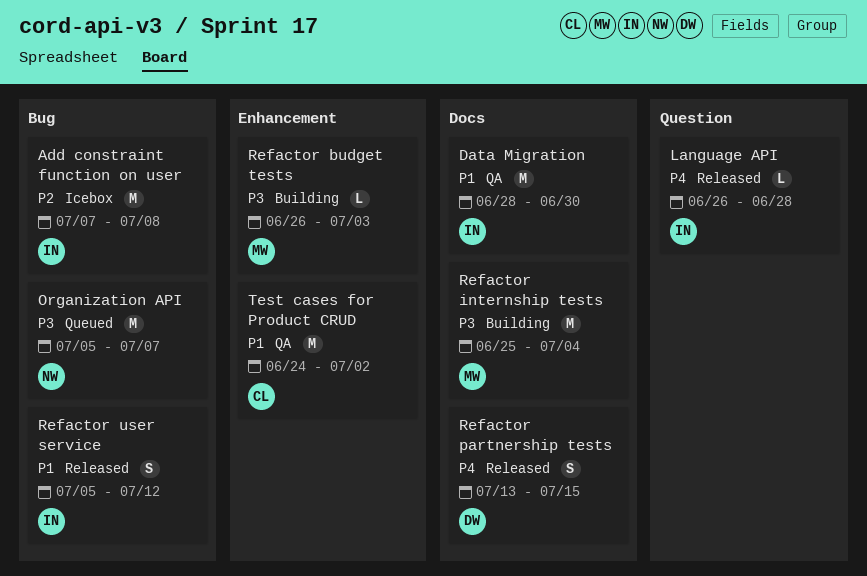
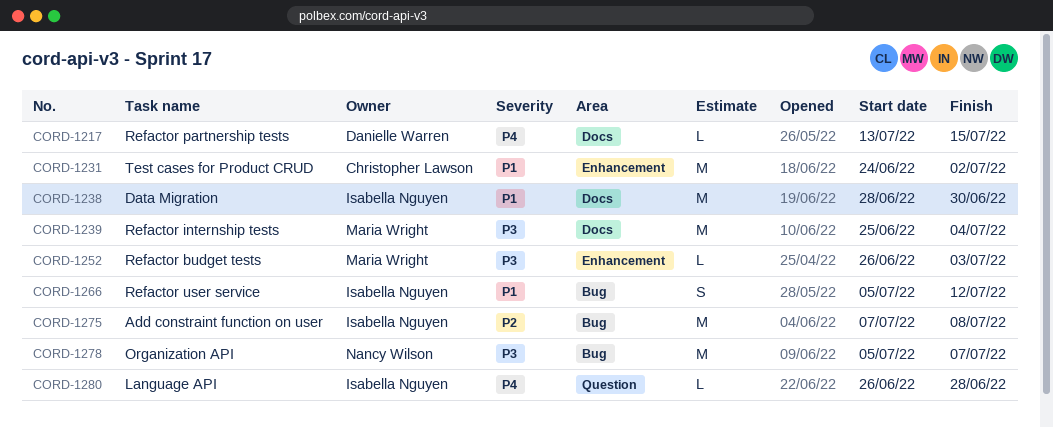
Refactor partnership tests, estimate: S -> L

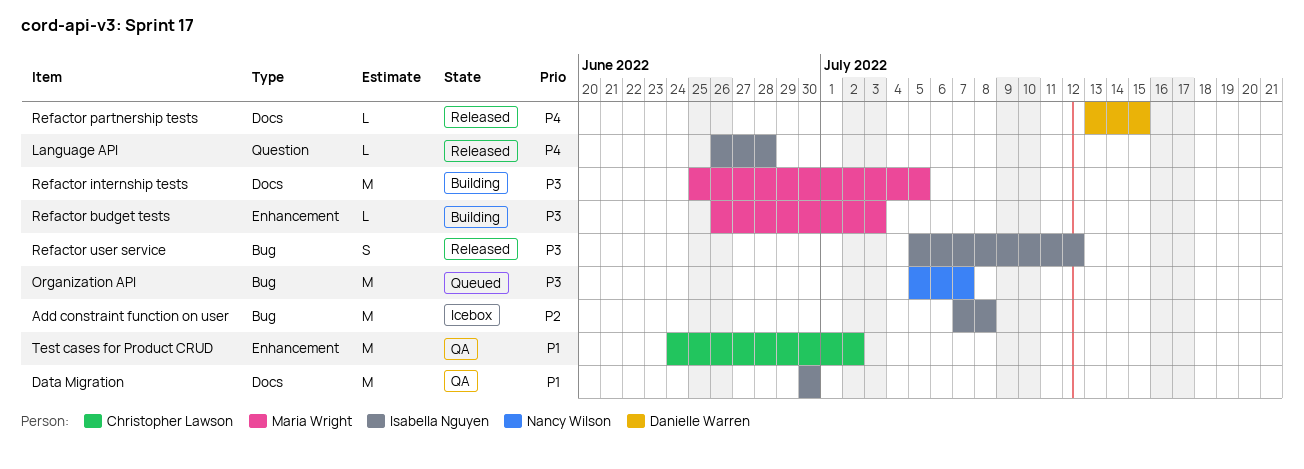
Data Migration, start: Jun 28 -> Jun 30
Refactor internship tests, due: Jul 4 -> Jul 5
Refactor user service, priority: P1 -> P3

